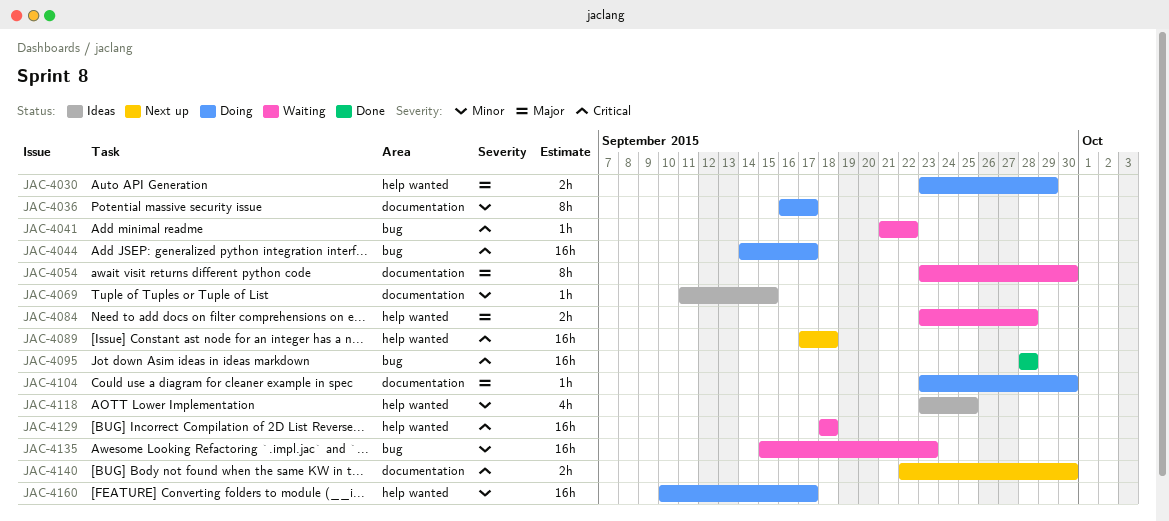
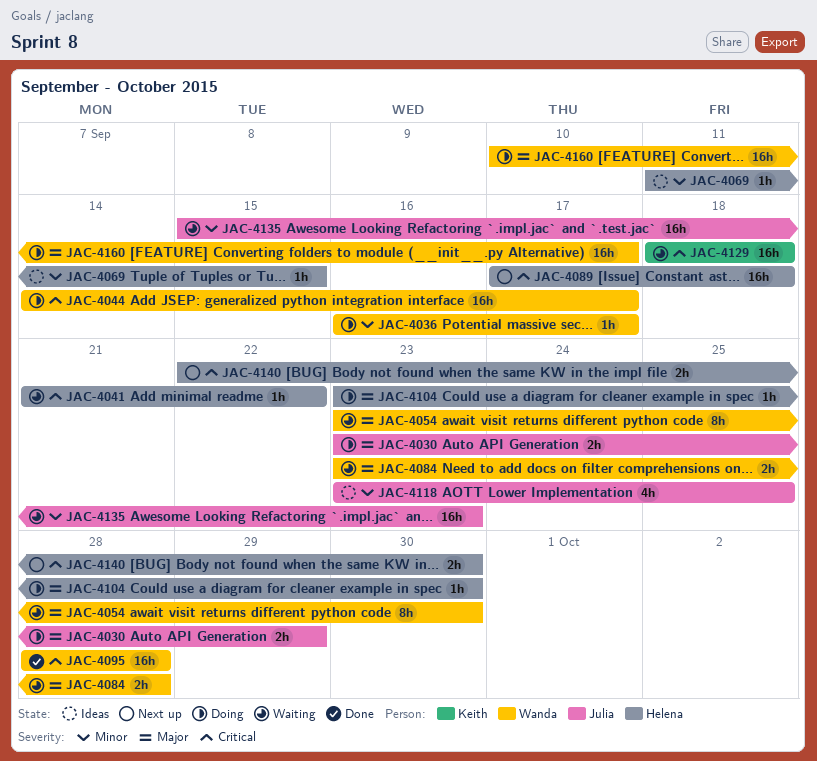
JAC-4036, estimate: 8h -> 1h
JAC-4160, priority: Minor -> Major

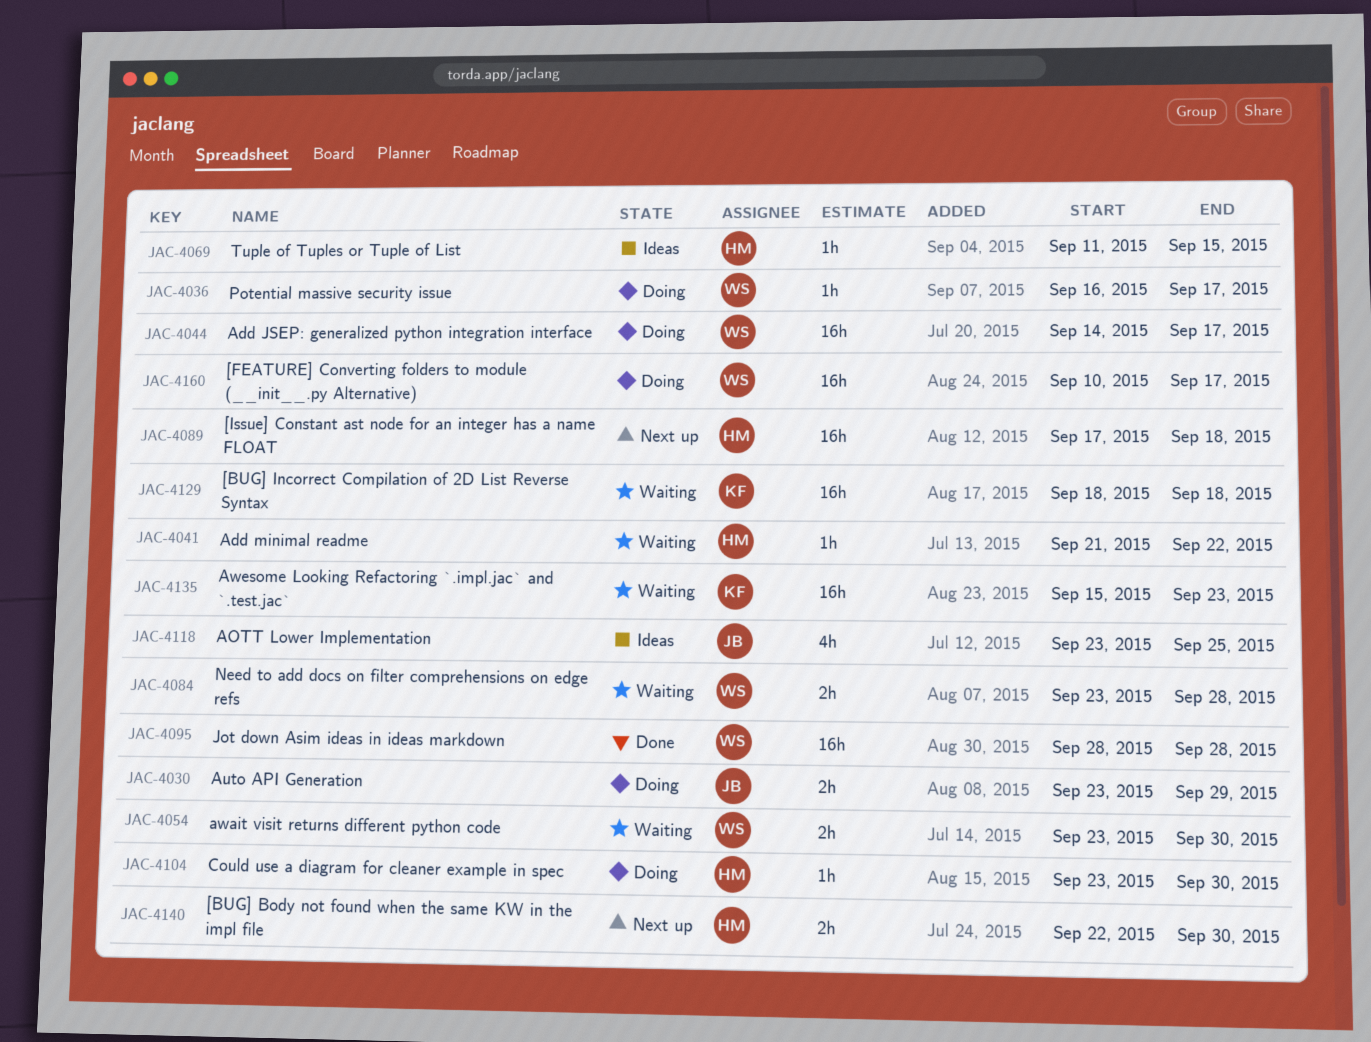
JAC-4054, estimate: 8h -> 2h
JAC-4135, owner: Julia -> Keith

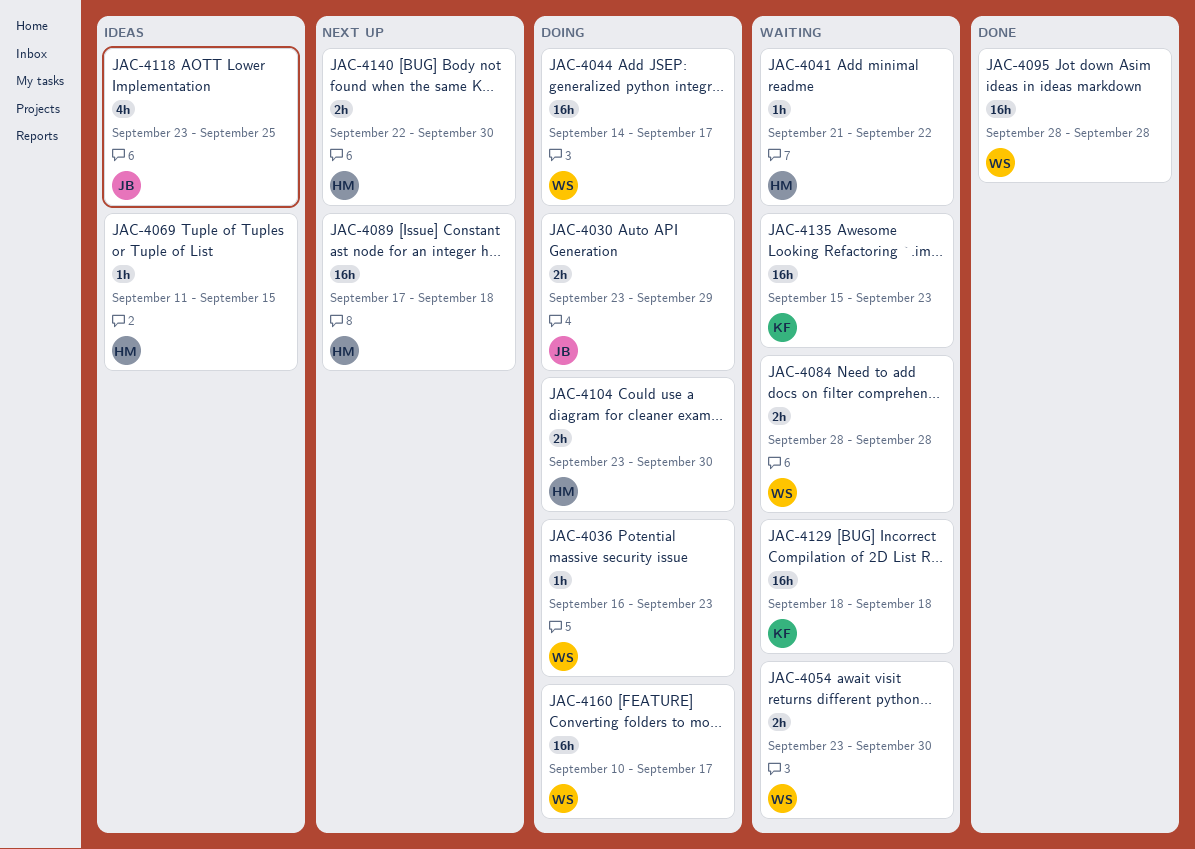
JAC-4036, due: Sep 17 -> Sep 23
JAC-4084, start: Sep 23 -> Sep 28
JAC-4104, estimate: 1h -> 2h

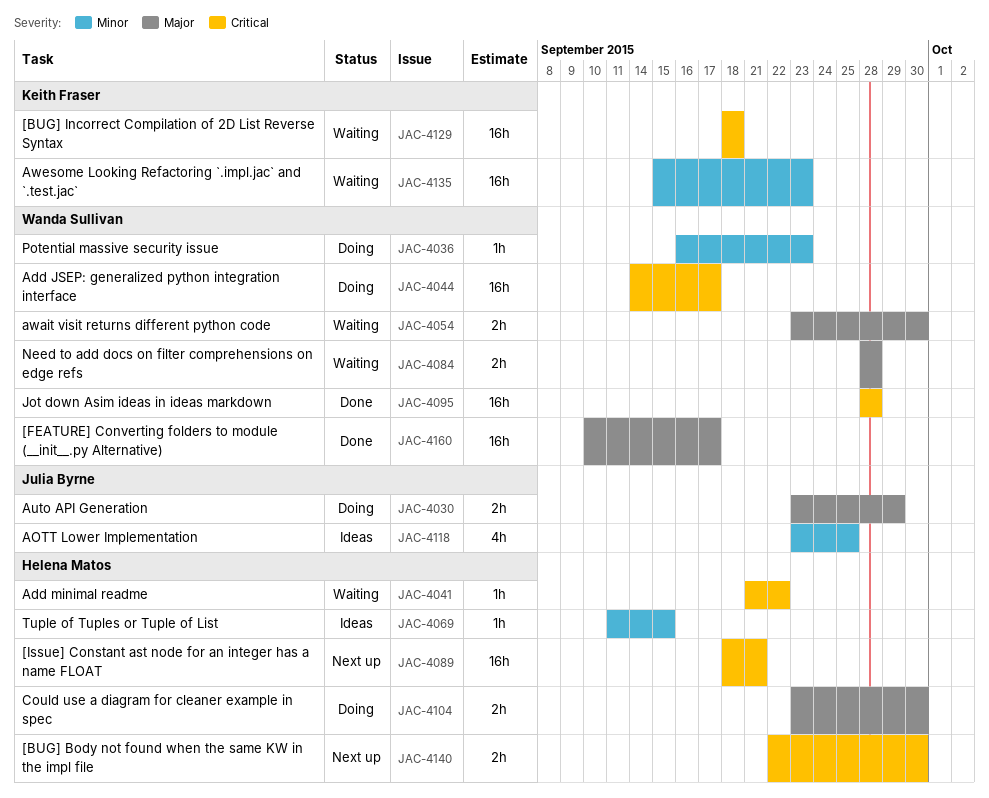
JAC-4089, start: Sep 17 -> Sep 18
JAC-4089, due: Sep 18 -> Sep 21
JAC-4160, status: Doing -> Done

